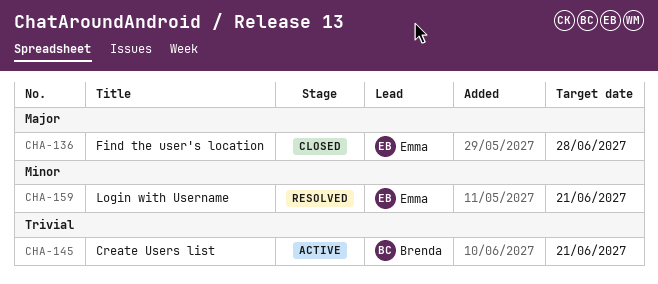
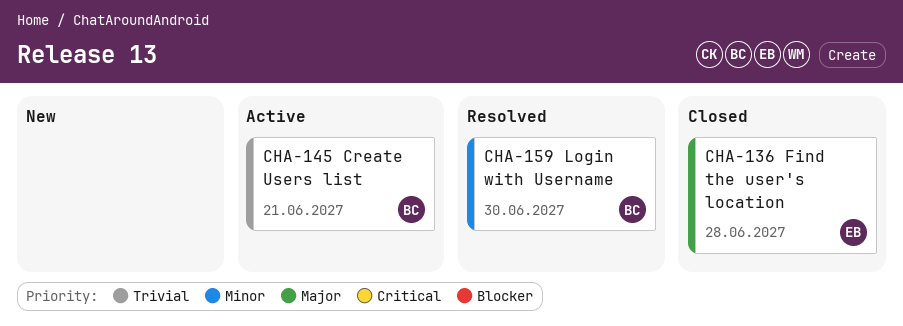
CHA-159, owner: Emma -> Brenda
CHA-159, due: Jun 21 -> Jun 30

